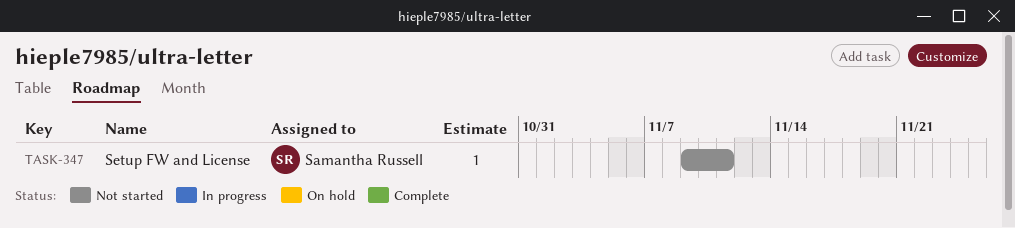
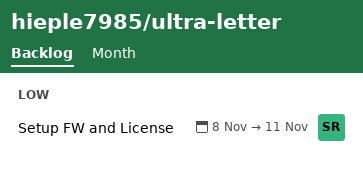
Setup FW and License, start: Nov 9 -> Nov 8

